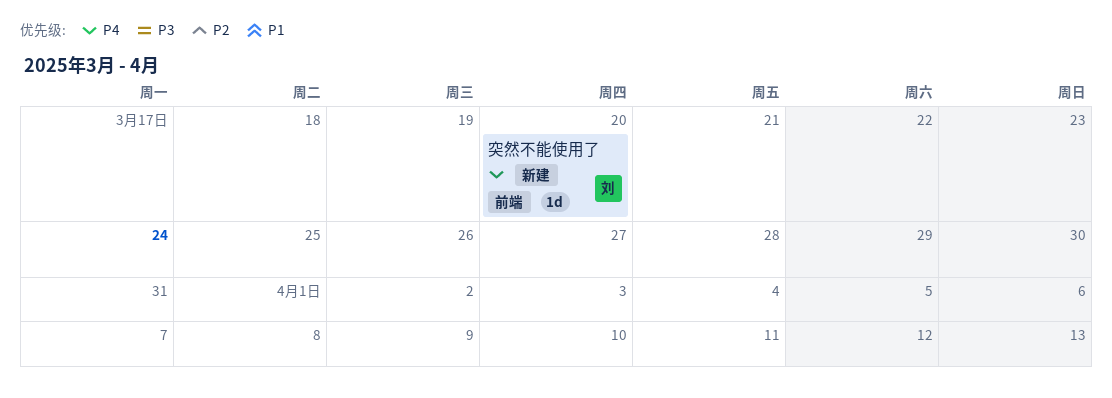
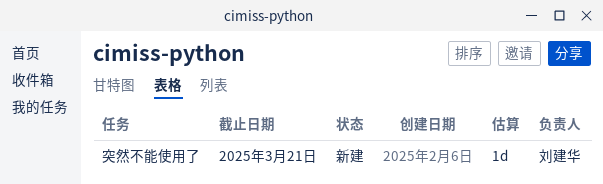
突然不能使用了, due: Mar 20 -> Mar 21

